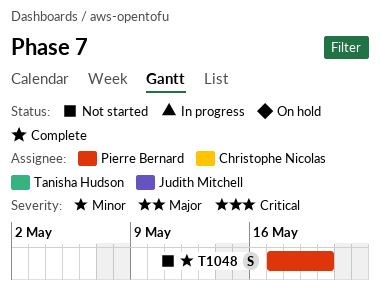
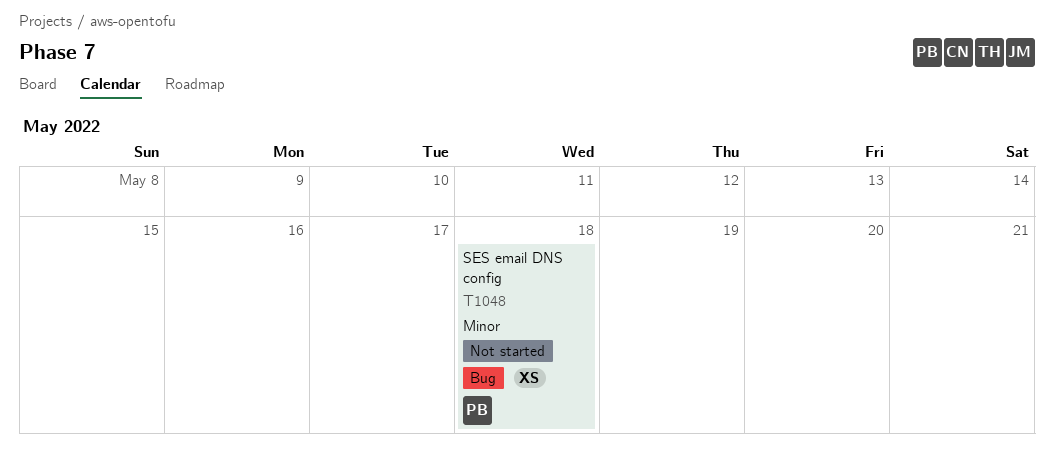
T1048, estimate: S -> XS
T1048, due: May 20 -> May 18

